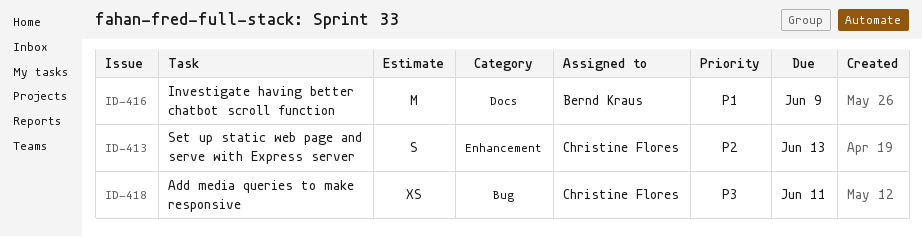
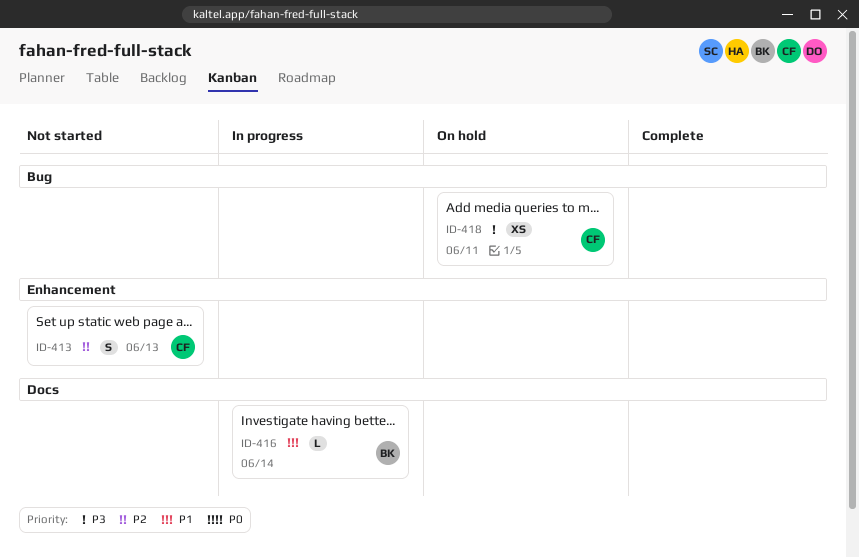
ID-416, estimate: M -> L
ID-416, due: Jun 9 -> Jun 14

